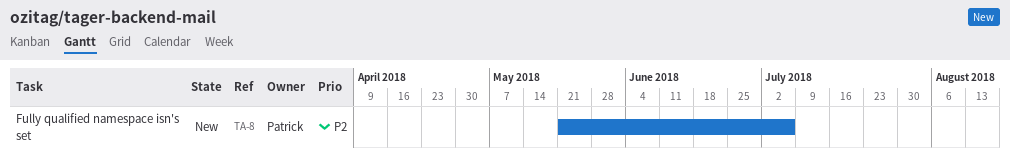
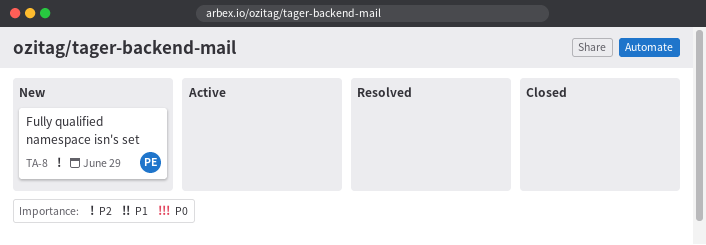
TA-8, due: Jul 6 -> Jun 29

